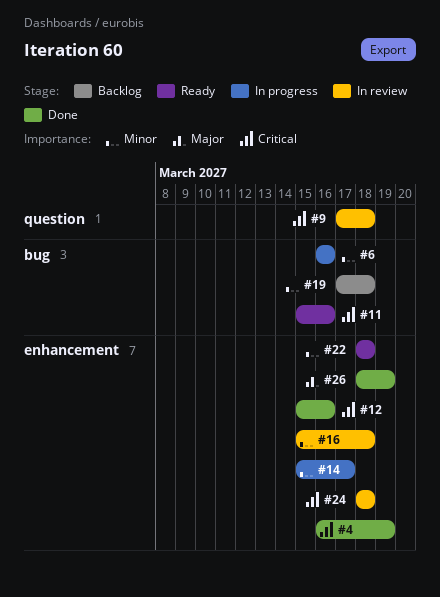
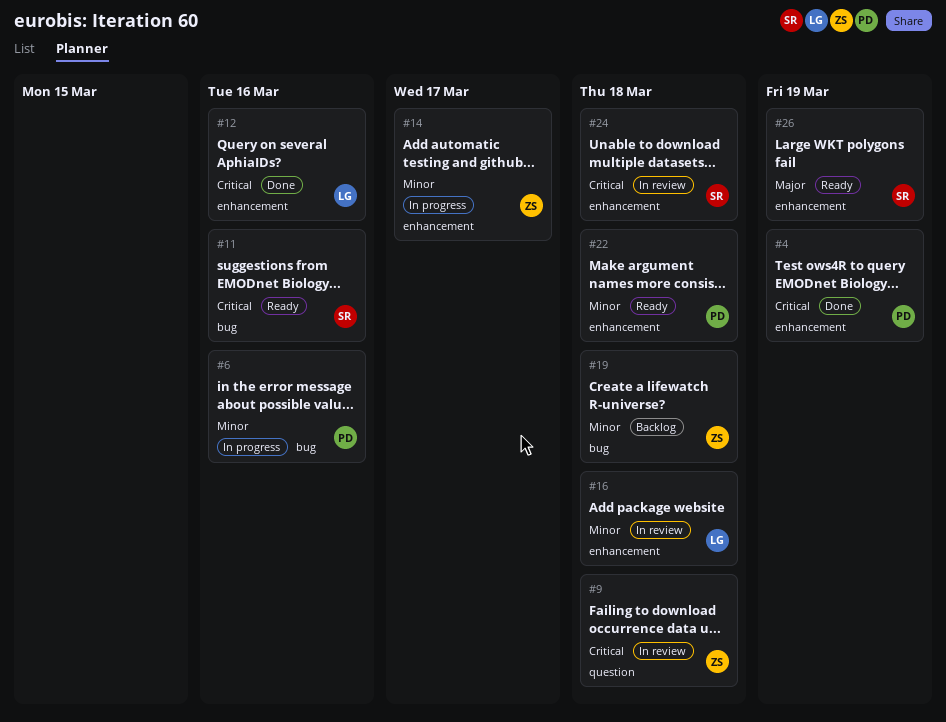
#26, status: Done -> Ready

